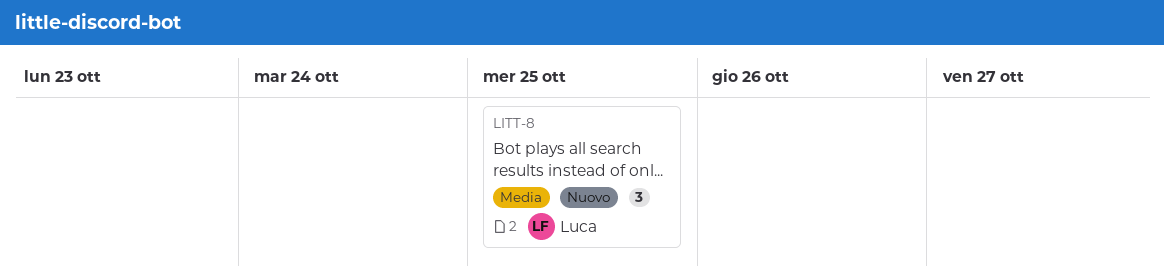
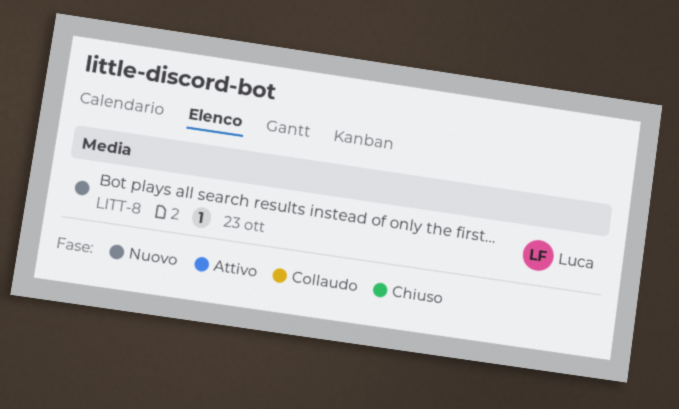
LITT-8, estimate: 3 -> 1
LITT-8, due: Oct 25 -> Oct 23

